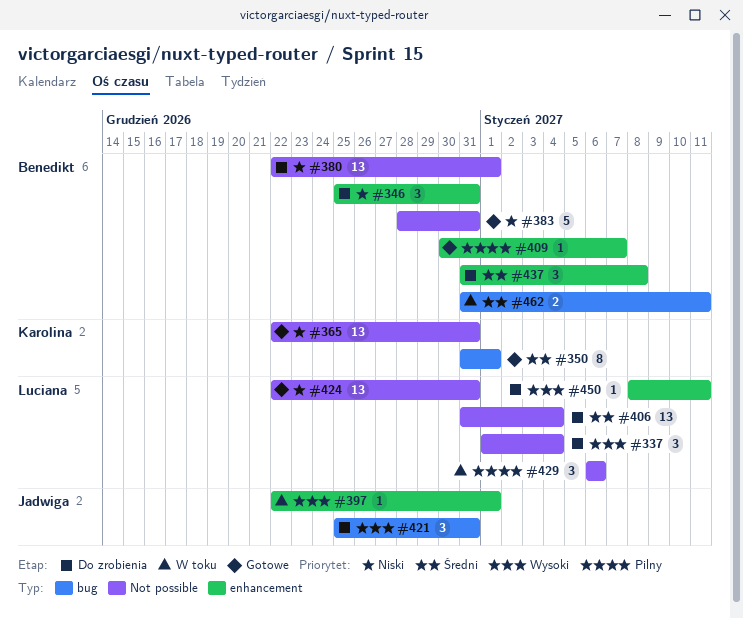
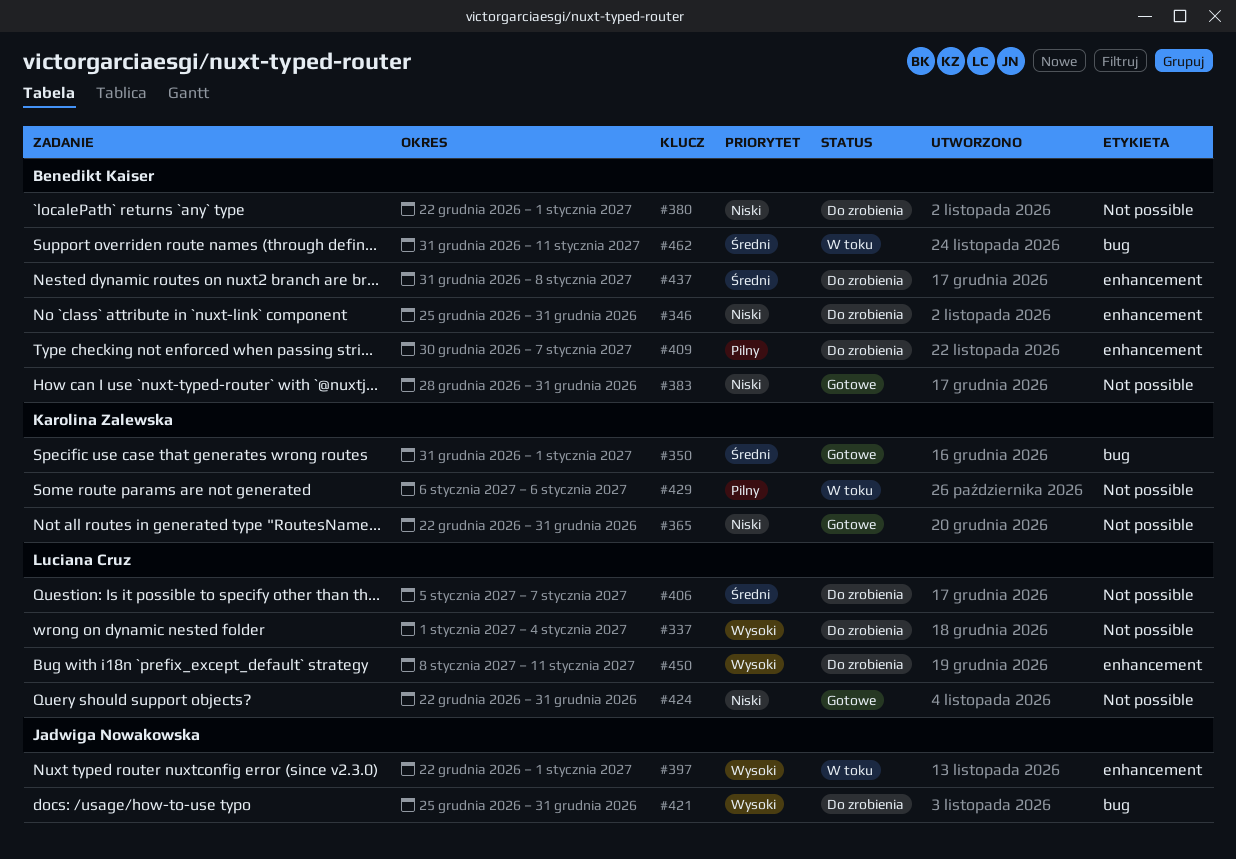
#406, start: Dec 31 -> Jan 5
#406, due: Jan 4 -> Jan 7
#409, status: Gotowe -> Do zrobienia
#429, owner: Luciana Cruz -> Karolina Zalewska

